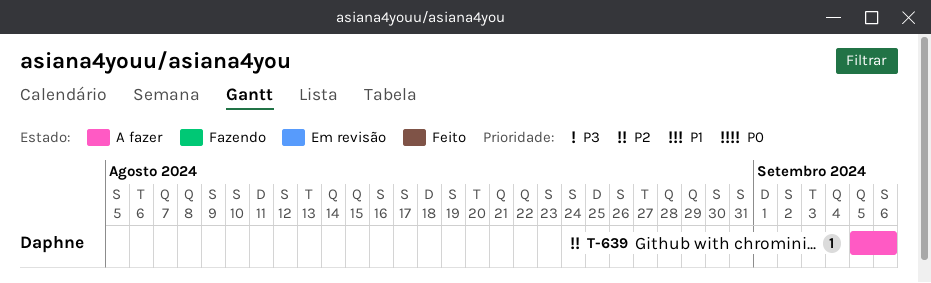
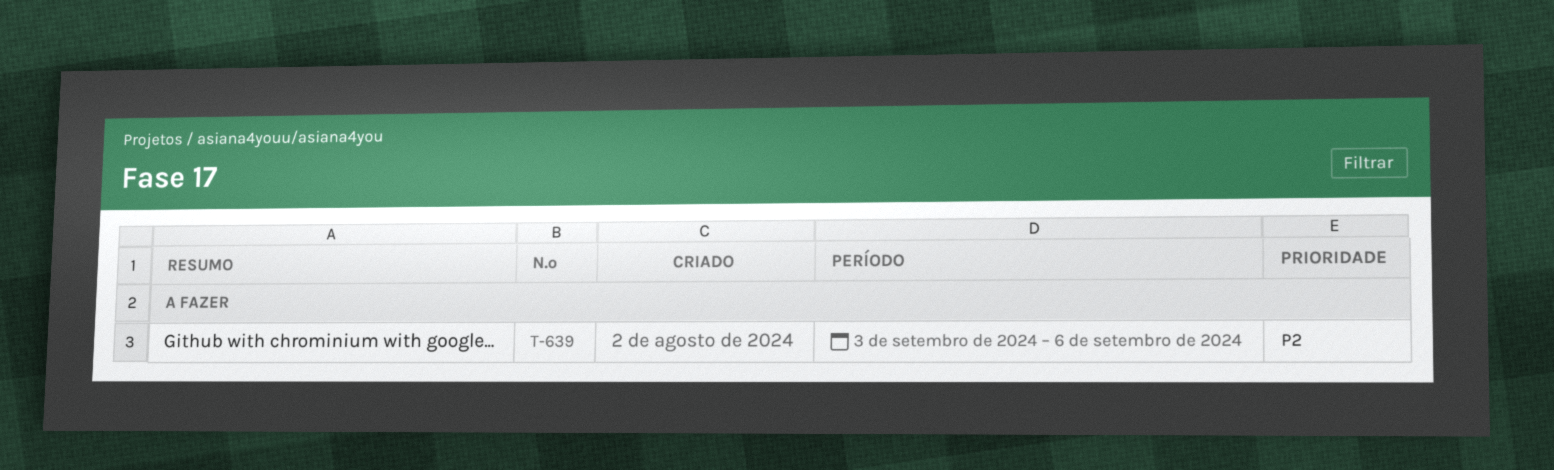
T-639, start: Sep 5 -> Sep 3

